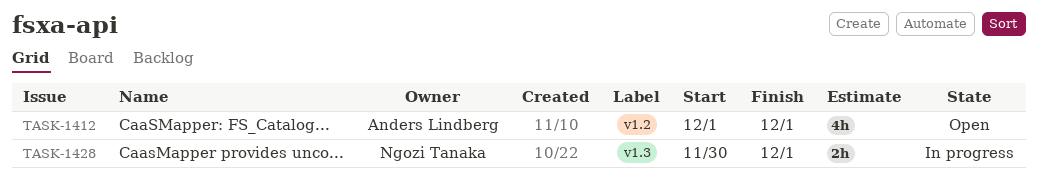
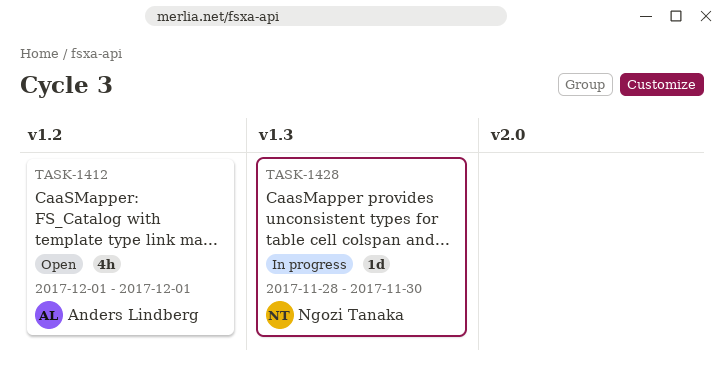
TASK-1428, estimate: 2h -> 1d
TASK-1428, start: Nov 30 -> Nov 28
TASK-1428, due: Dec 1 -> Nov 30

